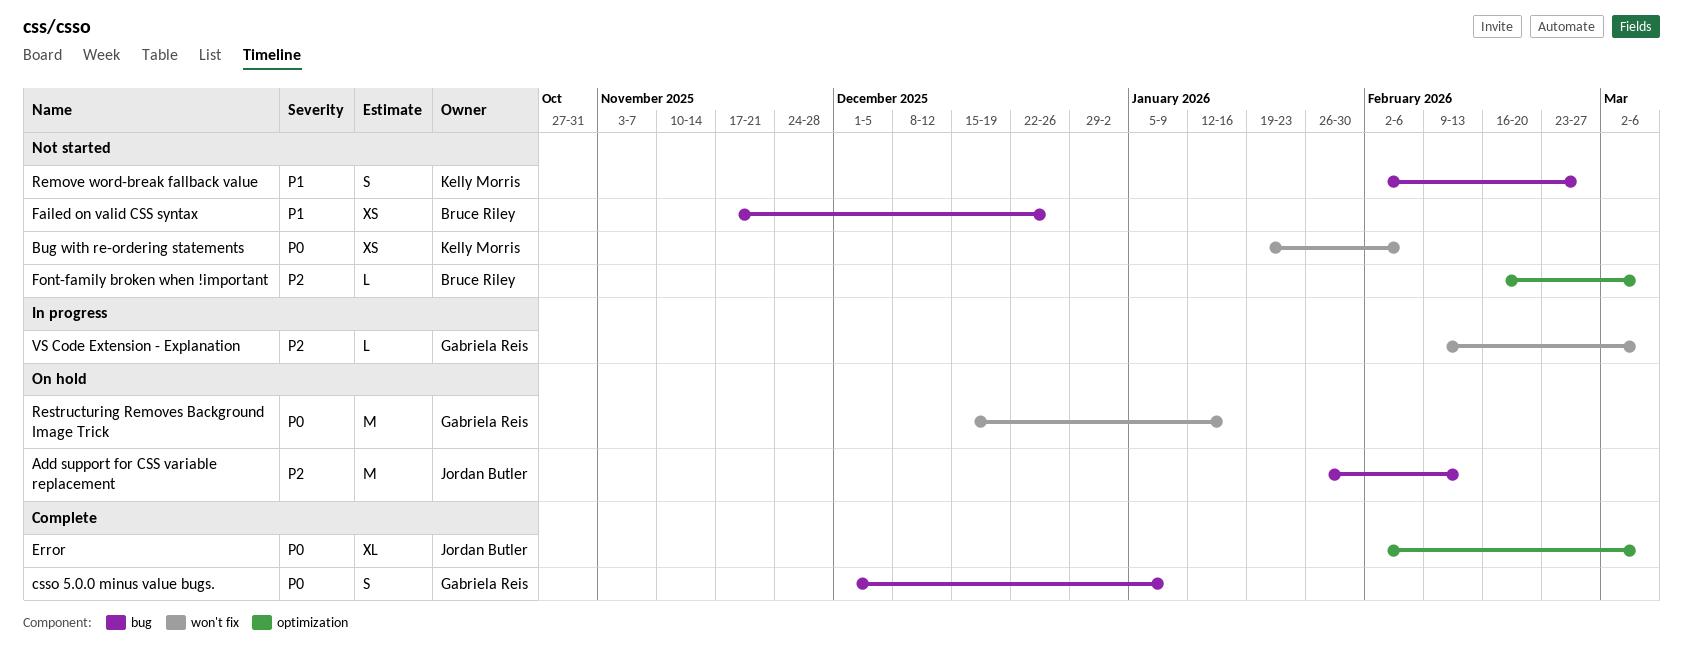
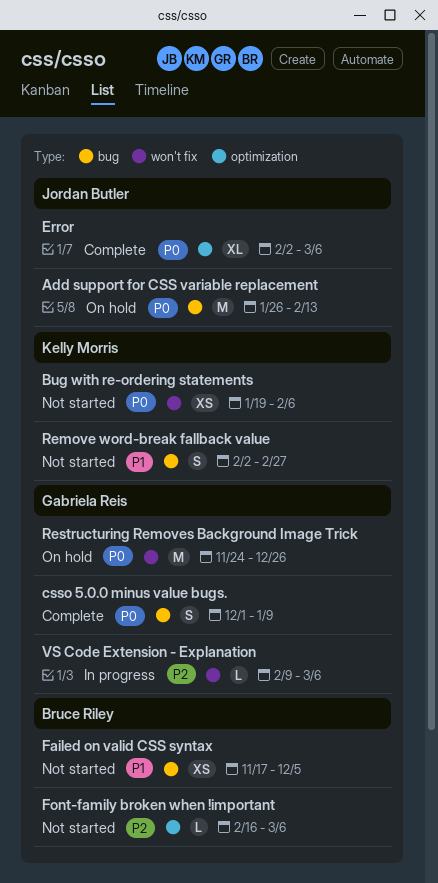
Add support for CSS variable replacement, priority: P2 -> P0
Failed on valid CSS syntax, due: Dec 26 -> Dec 5
Restructuring Removes Background Image Trick, start: Dec 15 -> Nov 24
Restructuring Removes Background Image Trick, due: Jan 16 -> Dec 26

